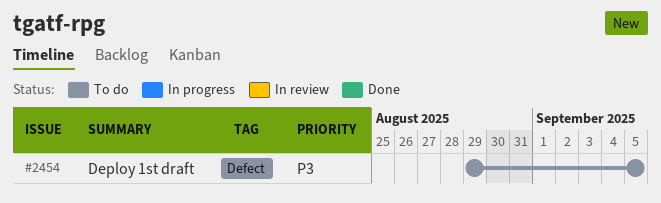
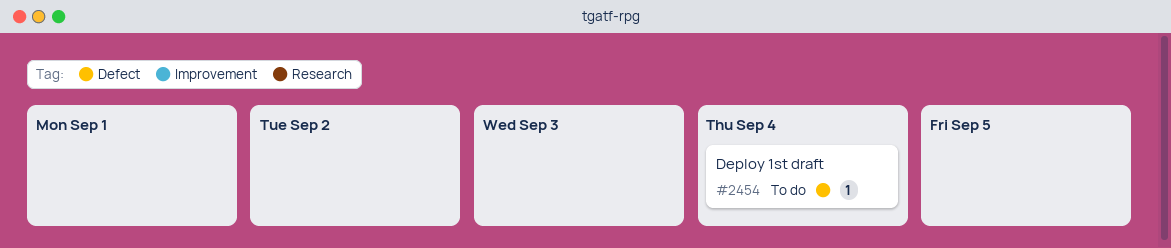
#2454, due: Sep 5 -> Sep 4

